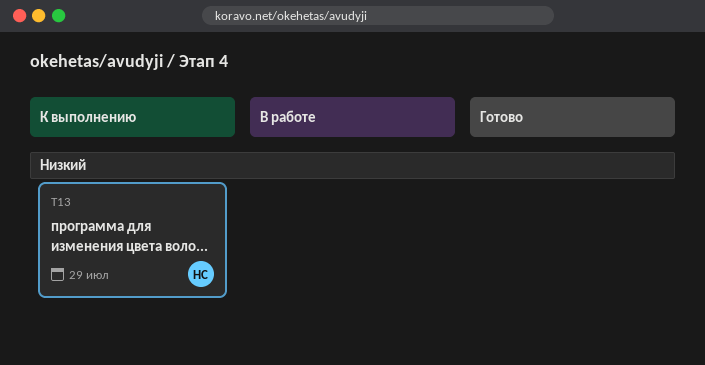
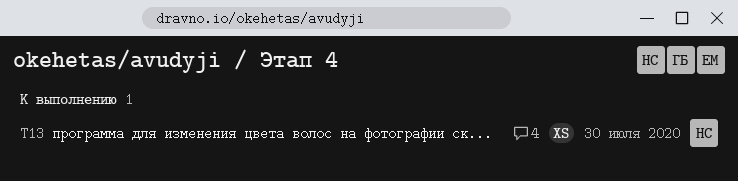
T13, due: Jul 29 -> Jul 30

